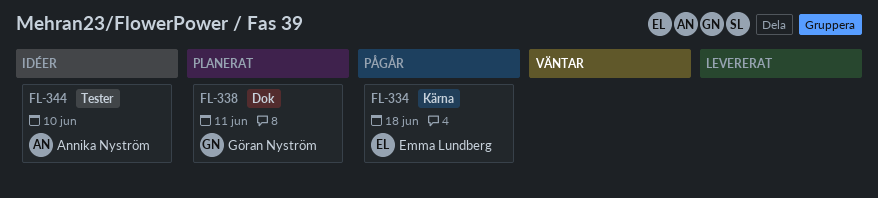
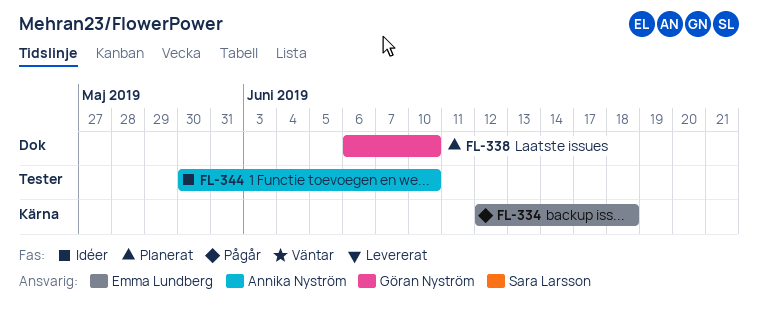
FL-338, due: Jun 11 -> Jun 10

